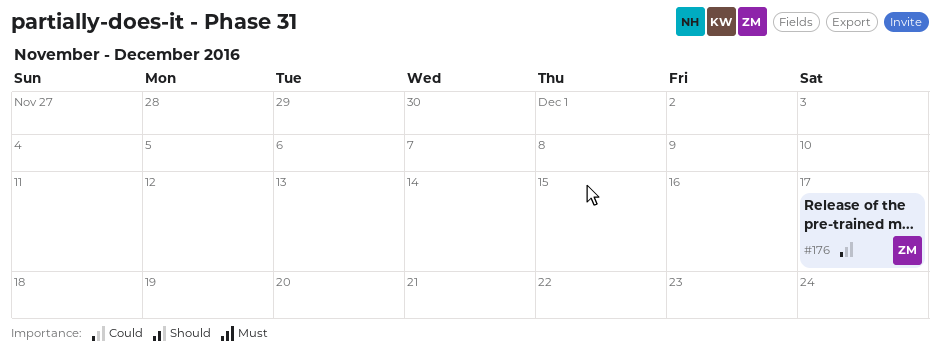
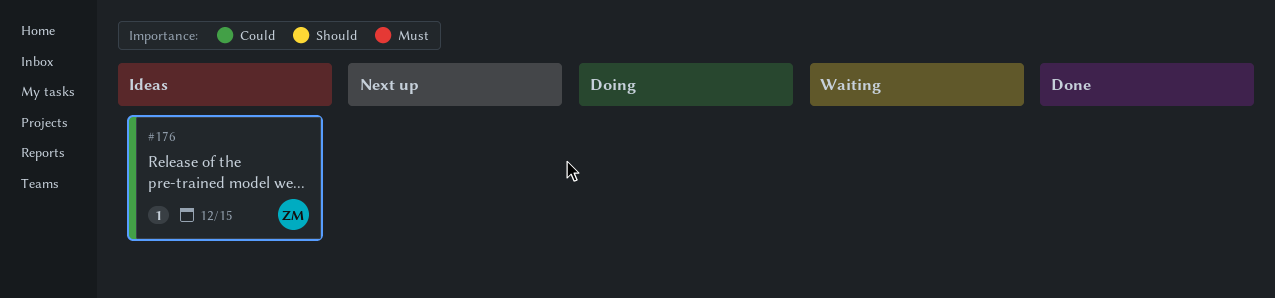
#176, due: Dec 17 -> Dec 15

